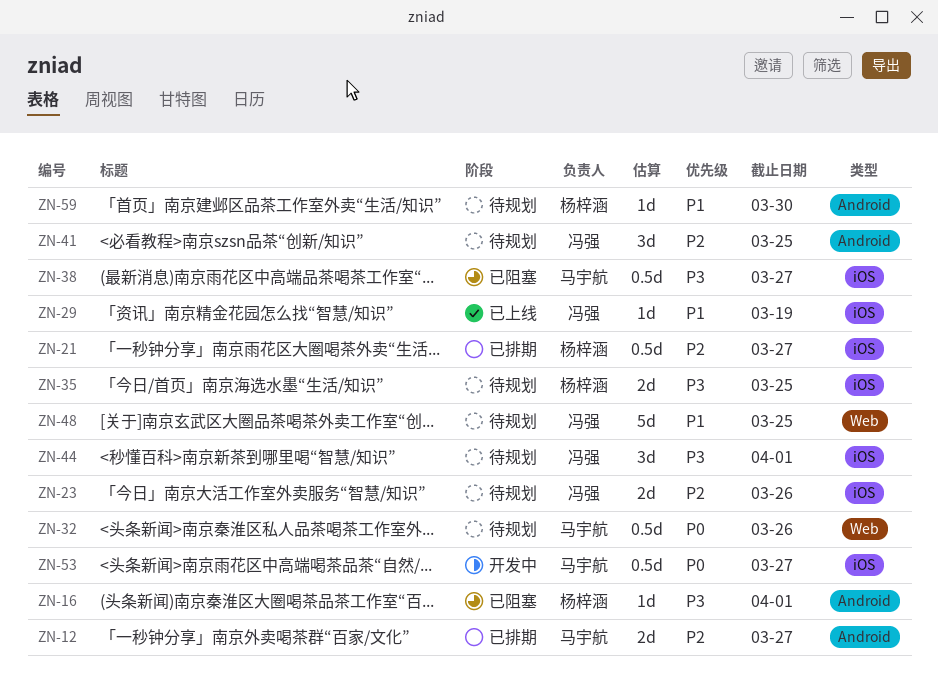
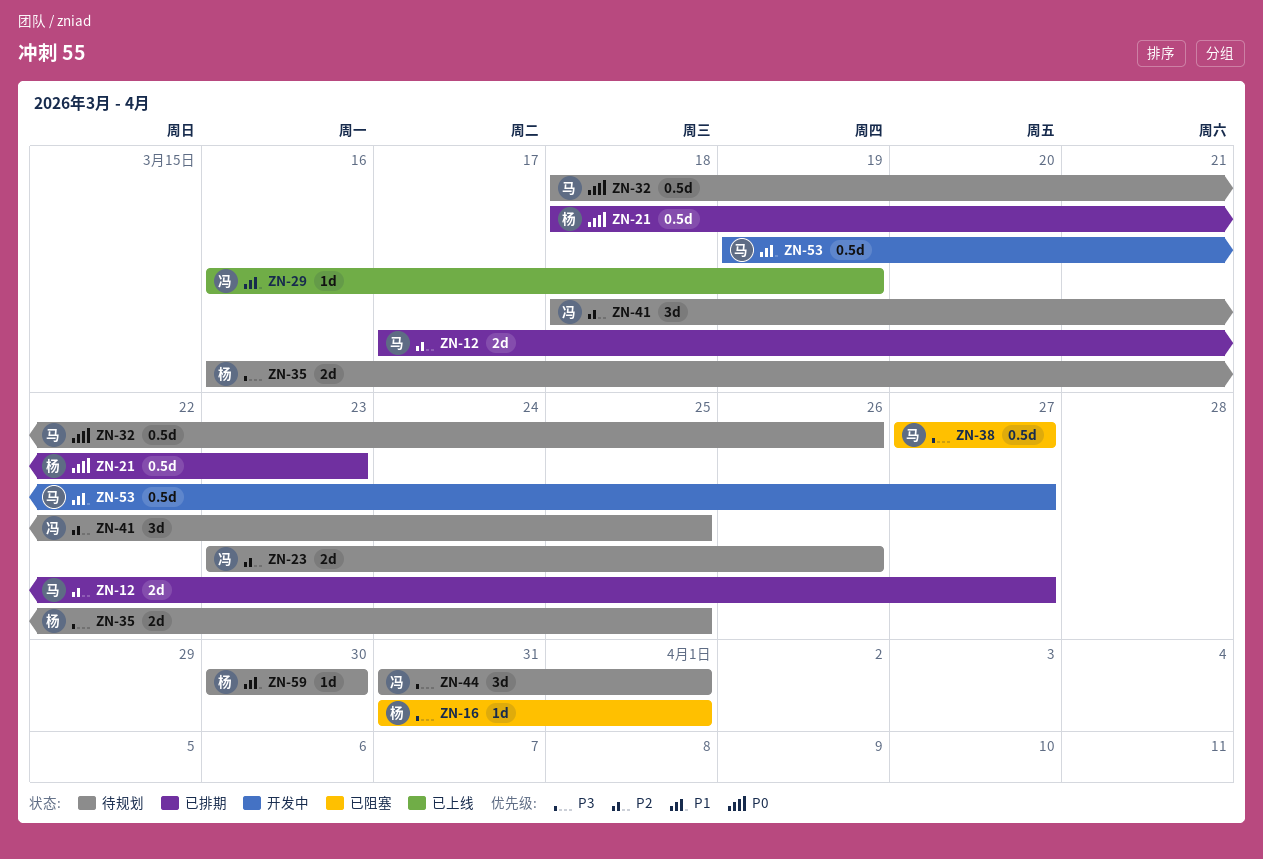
ZN-21, priority: P2 -> P0
ZN-21, due: Mar 27 -> Mar 23
ZN-48: present -> none
ZN-53, priority: P0 -> P1

